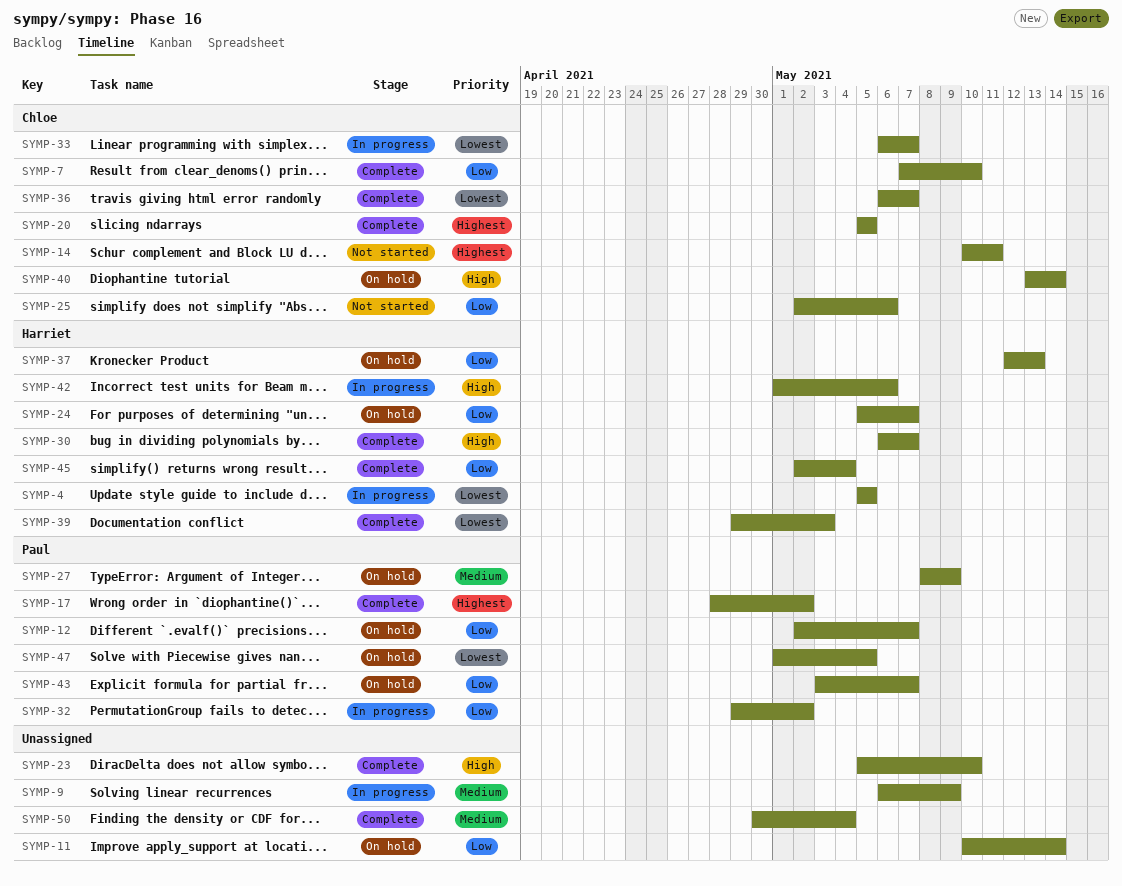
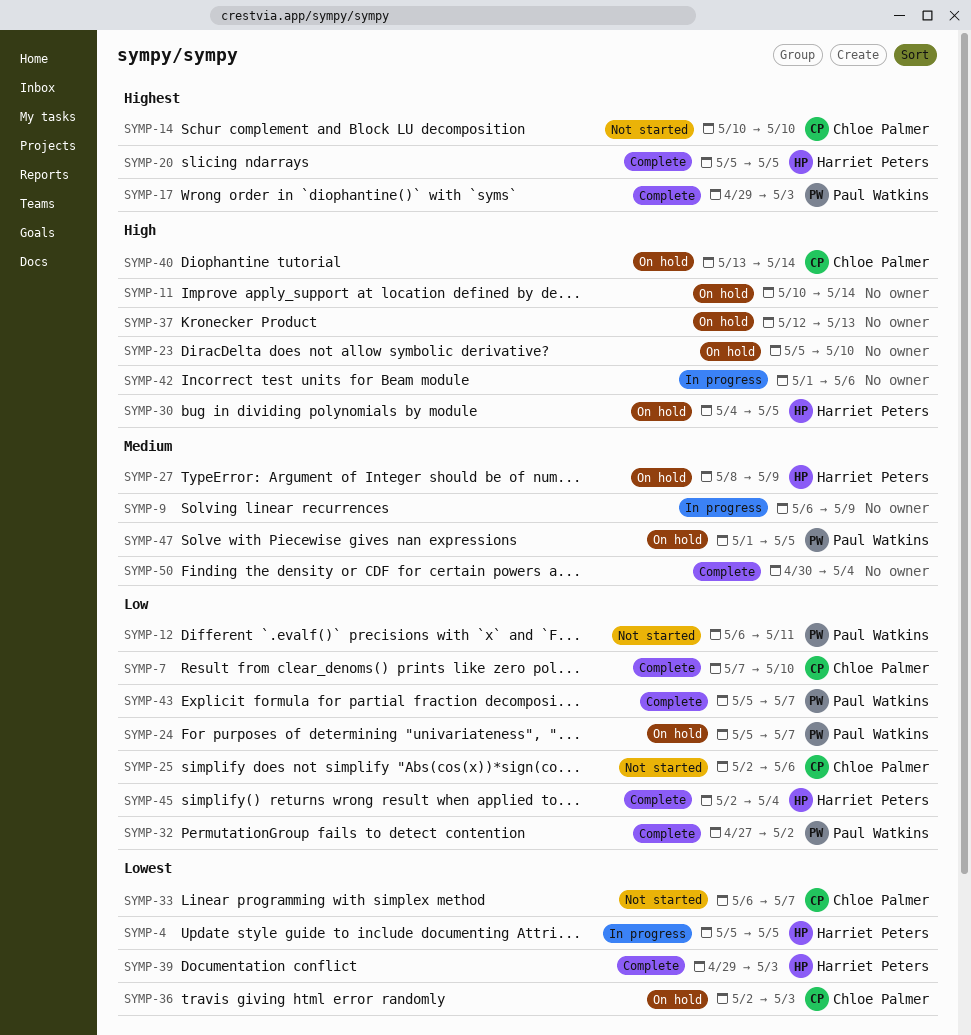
SYMP-11, priority: Low -> High
SYMP-12, status: On hold -> Not started
SYMP-12, start: May 2 -> May 6
SYMP-12, due: May 7 -> May 11
SYMP-14, due: May 11 -> May 10
SYMP-17, start: Apr 28 -> Apr 29
SYMP-17, due: May 2 -> May 3
SYMP-20, owner: Chloe Palmer -> Harriet Peters
SYMP-23, status: Complete -> On hold
SYMP-24, owner: Harriet Peters -> Paul Watkins
SYMP-27, owner: Paul Watkins -> Harriet Peters
SYMP-30, status: Complete -> On hold
SYMP-30, start: May 6 -> May 4
SYMP-30, due: May 7 -> May 5
SYMP-32, status: In progress -> Complete
SYMP-32, start: Apr 29 -> Apr 27
SYMP-33, status: In progress -> Not started
SYMP-36, status: Complete -> On hold
SYMP-36, start: May 6 -> May 2
SYMP-36, due: May 7 -> May 3
SYMP-37, owner: Harriet Peters -> none
SYMP-37, priority: Low -> High
SYMP-42, owner: Harriet Peters -> none
SYMP-43, status: On hold -> Complete
SYMP-43, start: May 3 -> May 5
SYMP-47, priority: Lowest -> Medium

